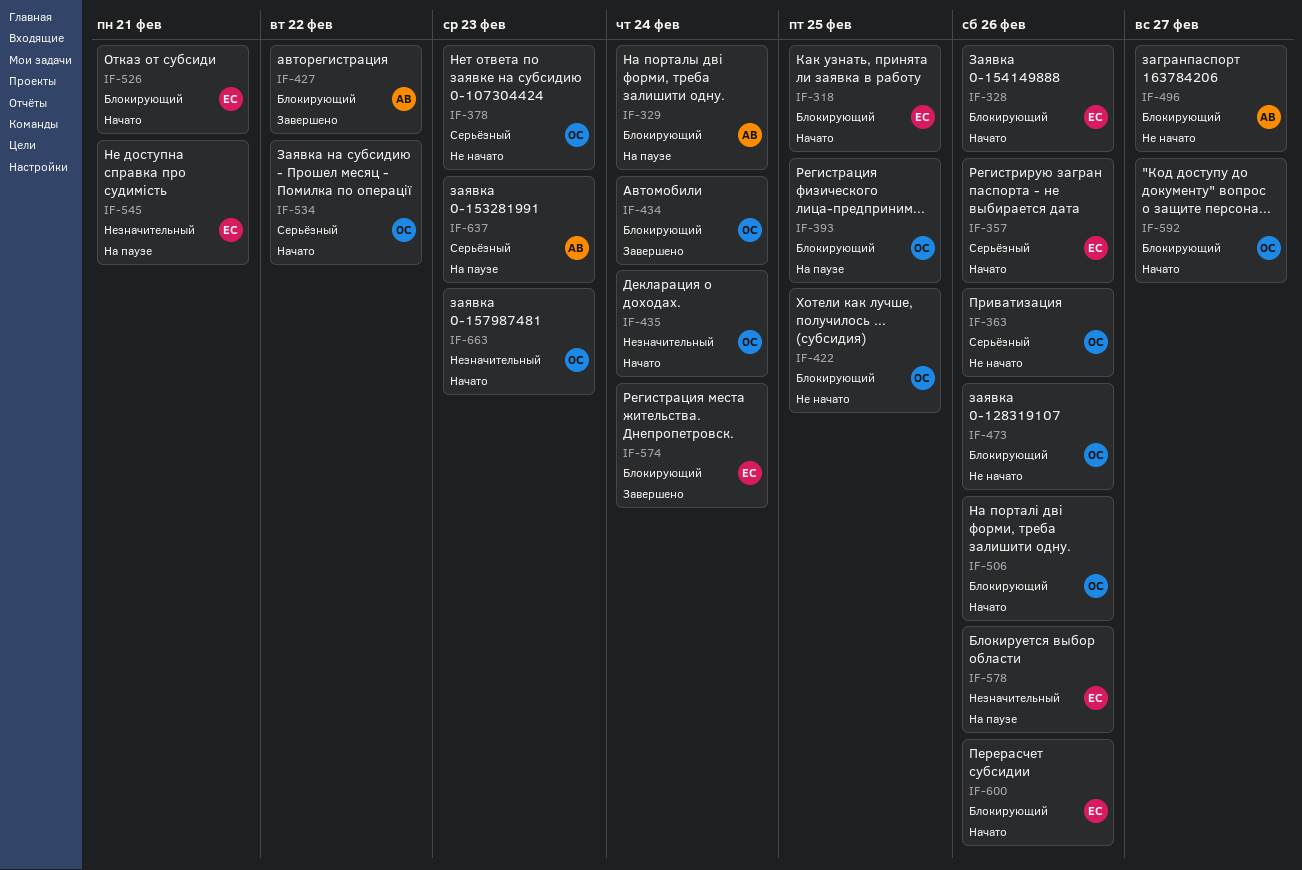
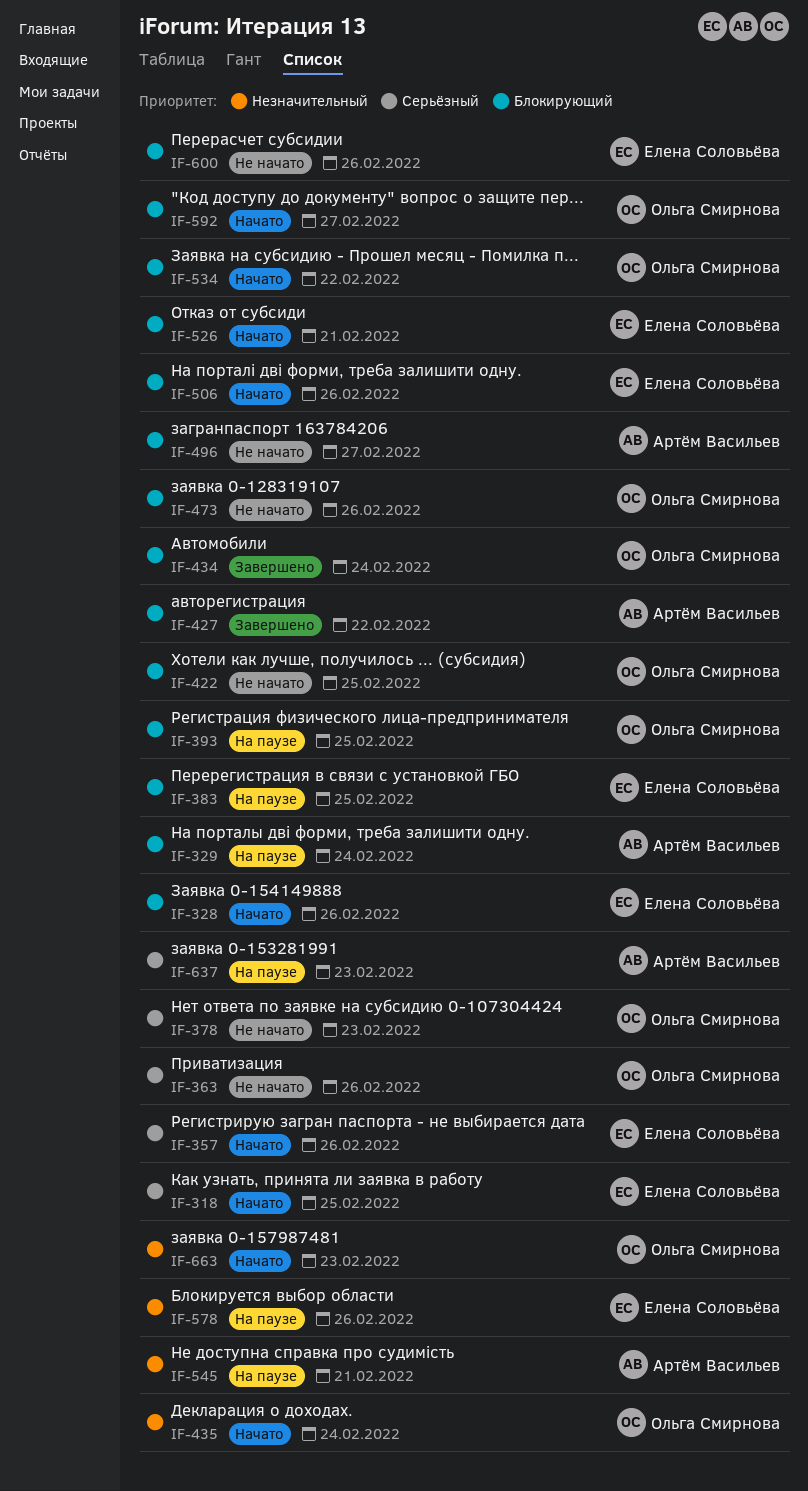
IF-318, priority: Блокирующий -> Серьёзный
IF-383: none -> present
IF-506, owner: Ольга Смирнова -> Елена Соловьёва
IF-534, priority: Серьёзный -> Блокирующий
IF-545, owner: Елена Соловьёва -> Артём Васильев
IF-574: present -> none
IF-600, status: Начато -> Не начато

